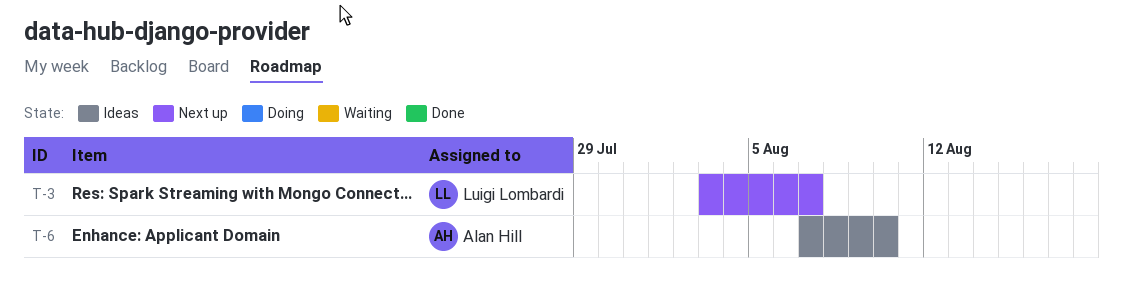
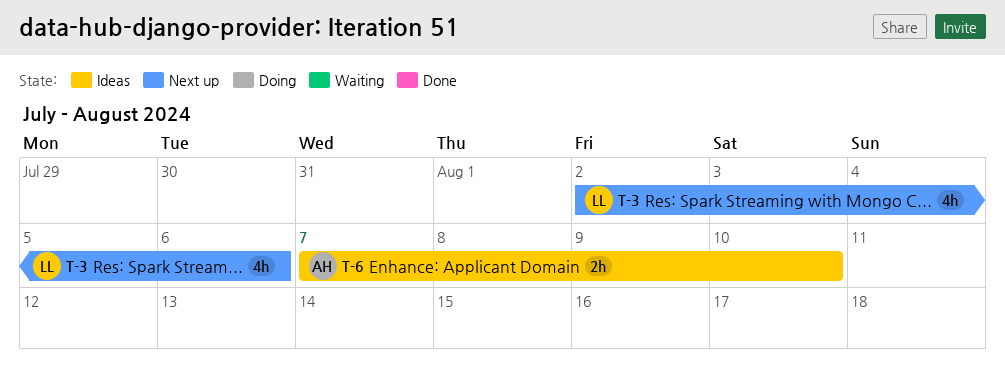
T-3, start: Aug 3 -> Aug 2
T-3, due: Aug 7 -> Aug 6

